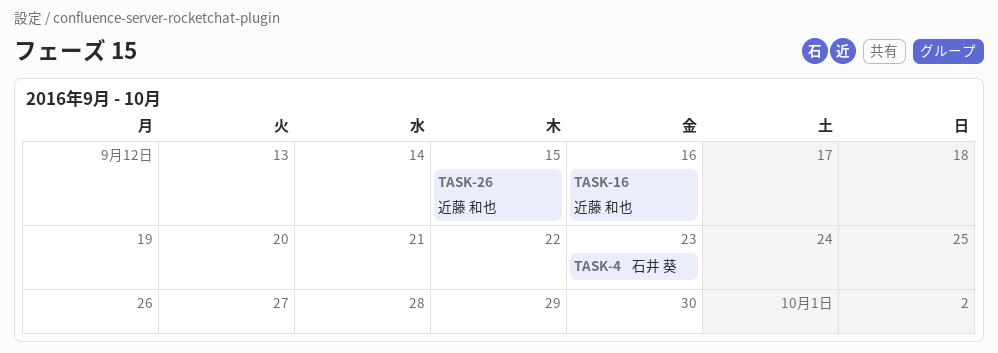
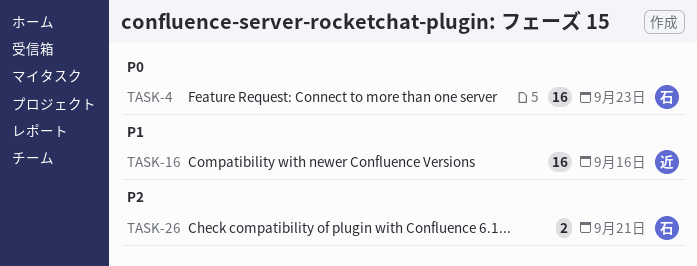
TASK-26, owner: 近藤 和也 -> 石井 葵
TASK-26, due: Sep 15 -> Sep 21

